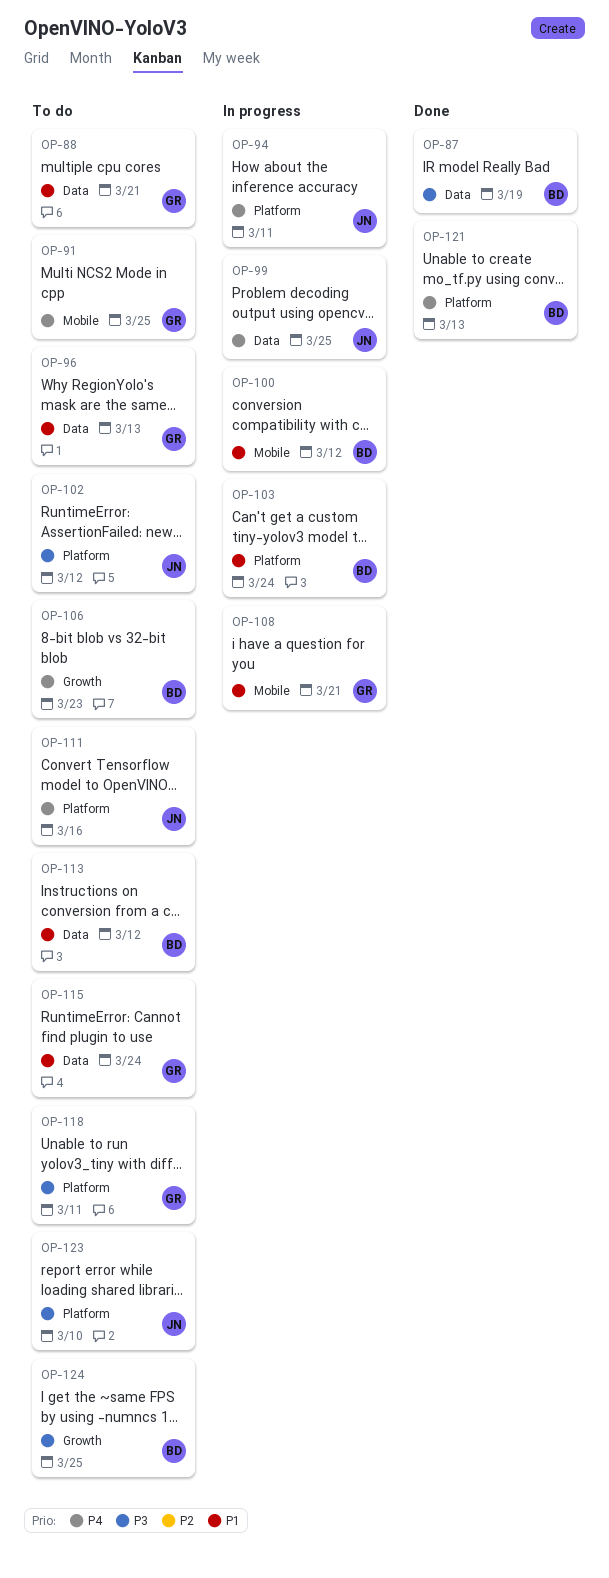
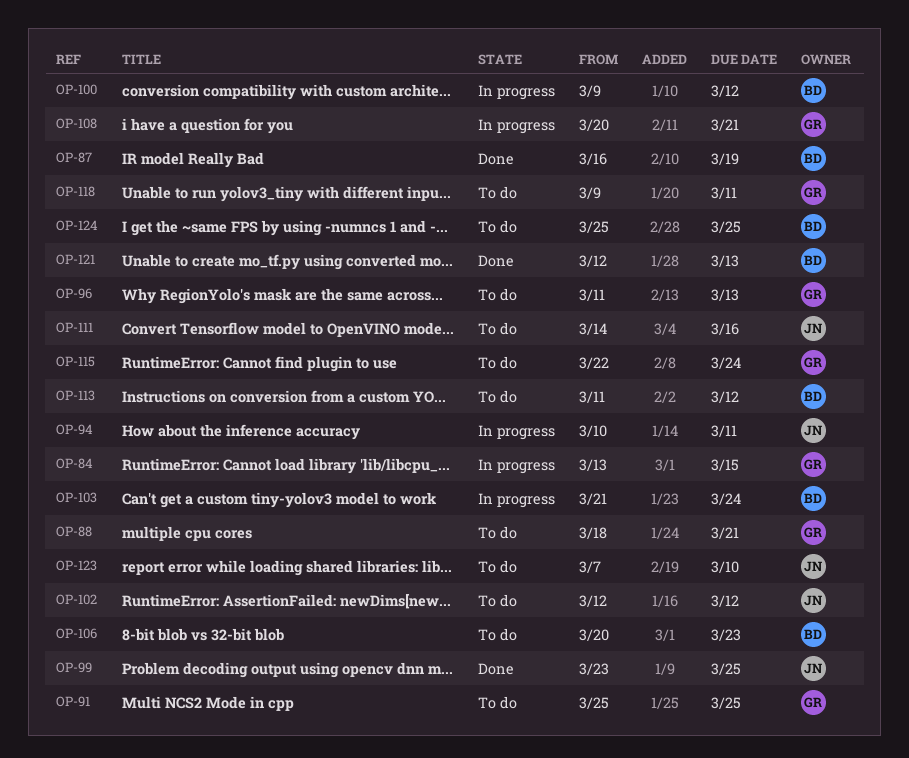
OP-84: none -> present
OP-99, status: In progress -> Done

